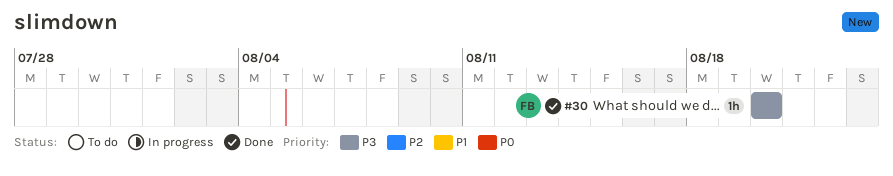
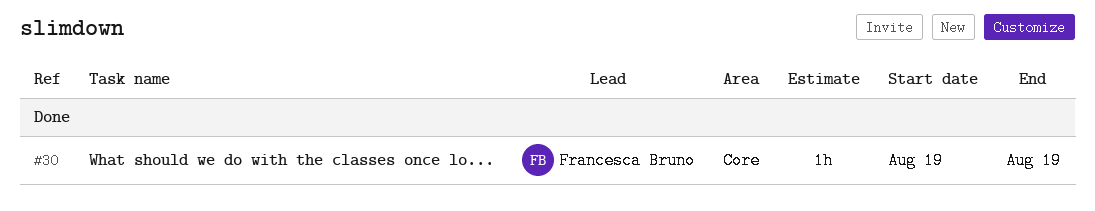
#30, start: Aug 20 -> Aug 19
#30, due: Aug 20 -> Aug 19

